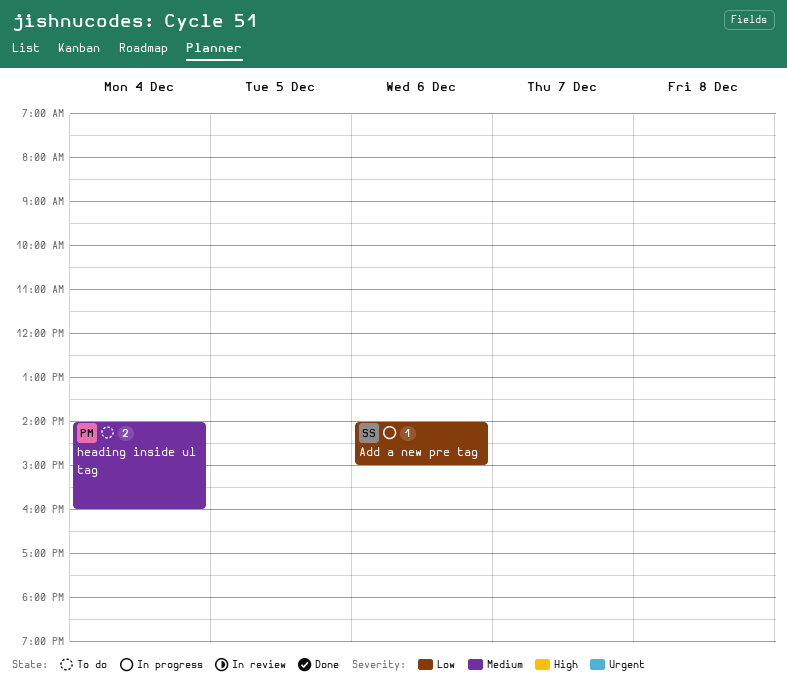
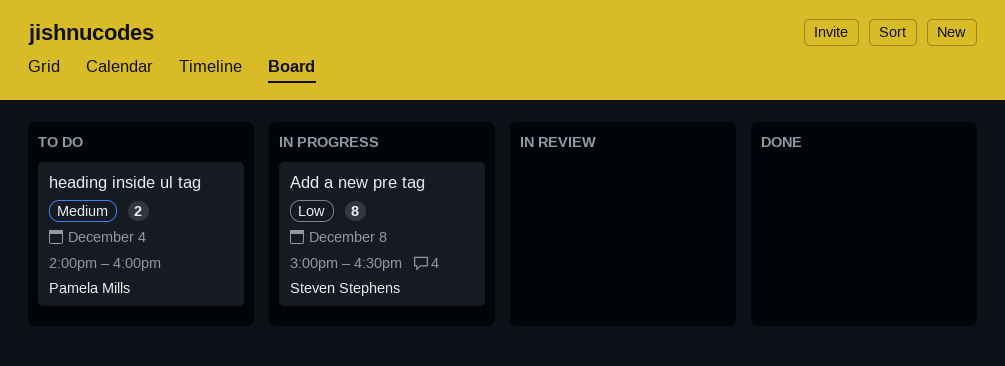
Add a new pre tag, estimate: 1 -> 8
Add a new pre tag, day: Dec 6 -> Dec 8
Add a new pre tag, begins: 14:00 -> 15:00
Add a new pre tag, ends: 15:00 -> 16:30

